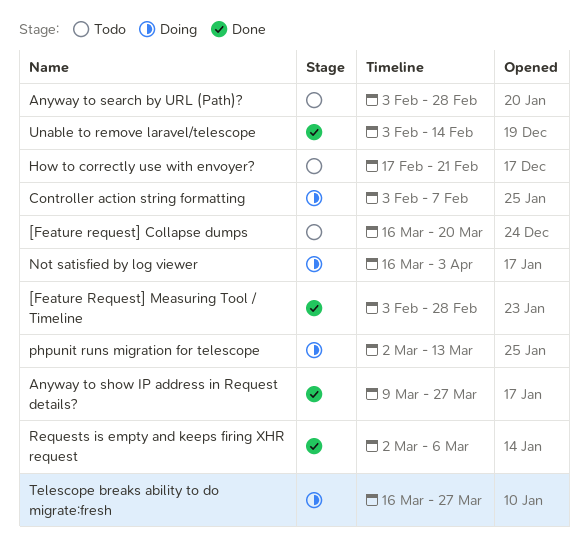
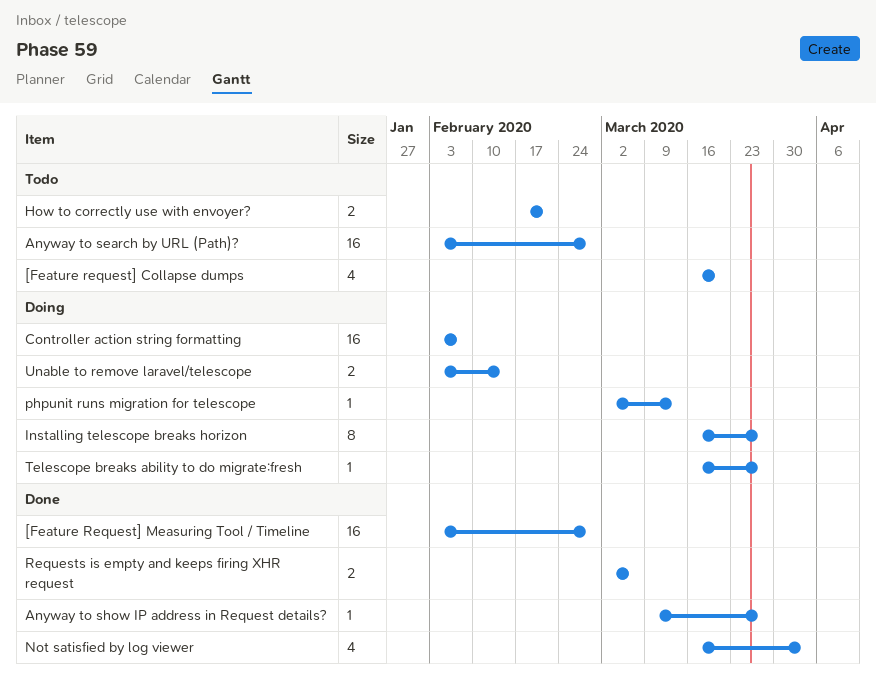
Installing telescope breaks horizon: none -> present
Not satisfied by log viewer, status: Doing -> Done
Unable to remove laravel/telescope, status: Done -> Doing

